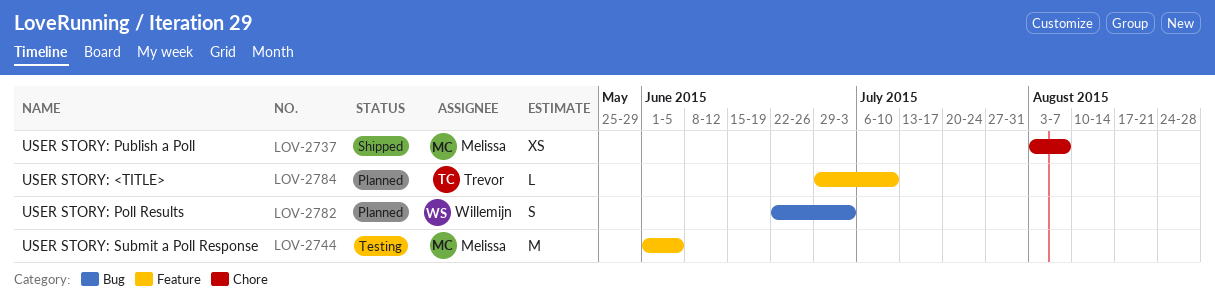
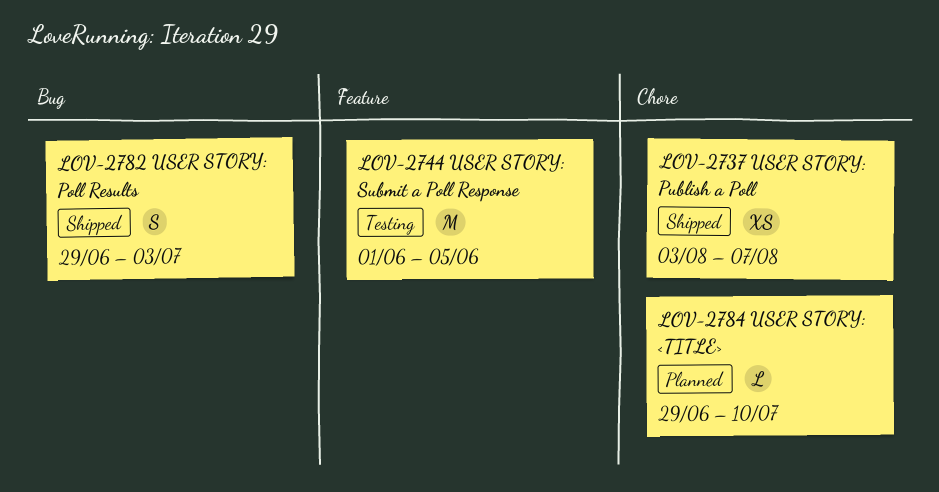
LOV-2782, status: Planned -> Shipped
LOV-2782, start: Jun 22 -> Jun 29
LOV-2784, label: Feature -> Chore

